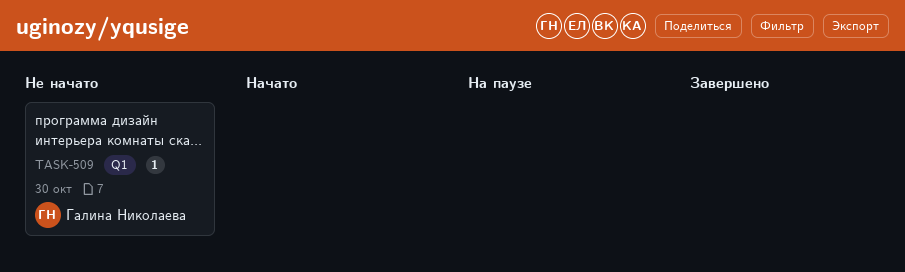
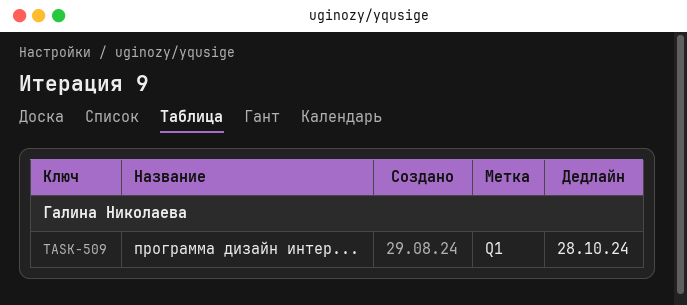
TASK-509, due: Oct 30 -> Oct 28

